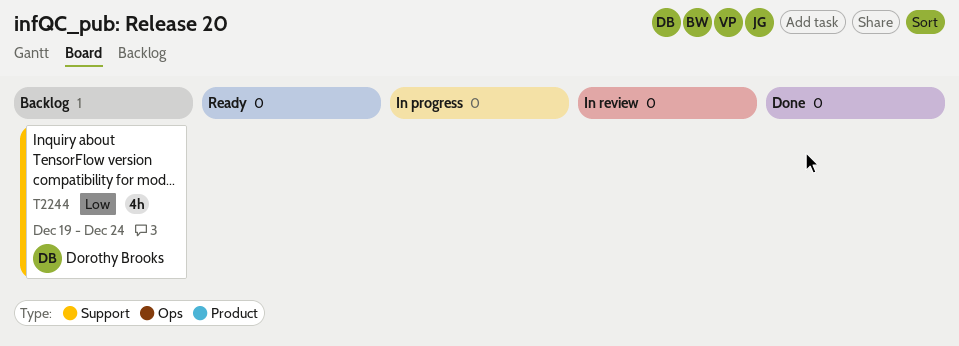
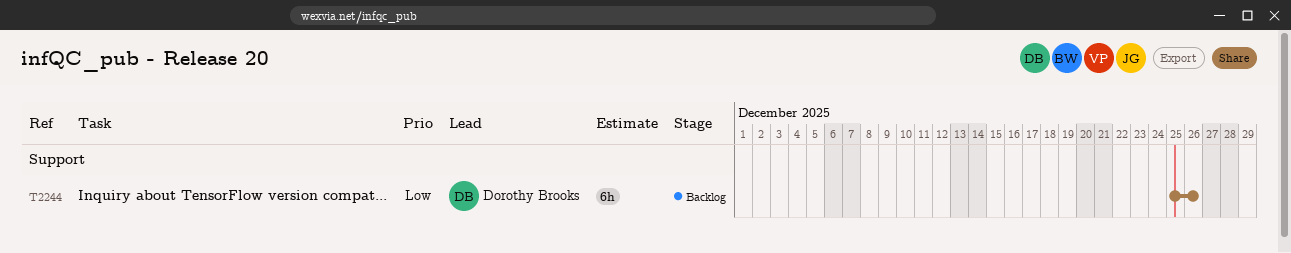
T2244, estimate: 4h -> 6h
T2244, start: Dec 19 -> Dec 25
T2244, due: Dec 24 -> Dec 26

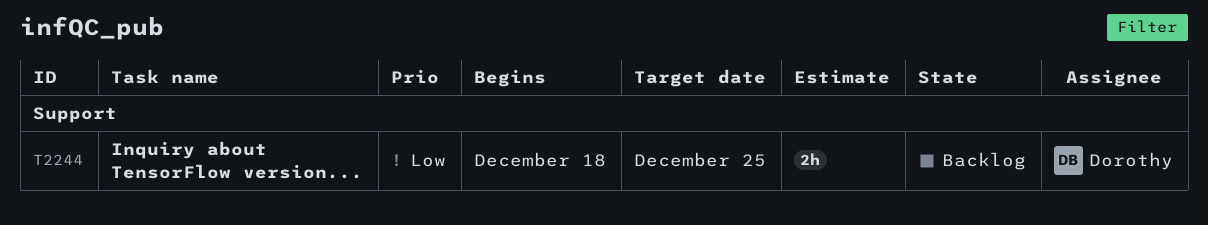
T2244, estimate: 6h -> 2h
T2244, start: Dec 25 -> Dec 18
T2244, due: Dec 26 -> Dec 25

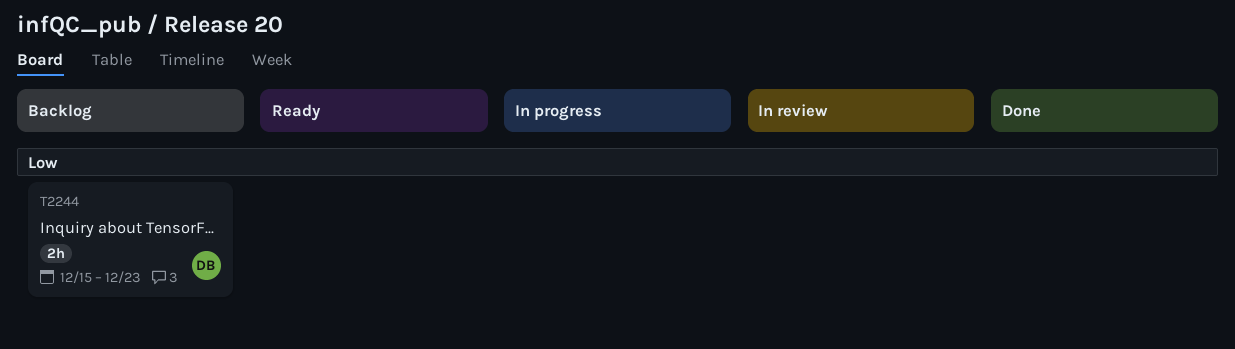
T2244, start: Dec 18 -> Dec 15
T2244, due: Dec 25 -> Dec 23

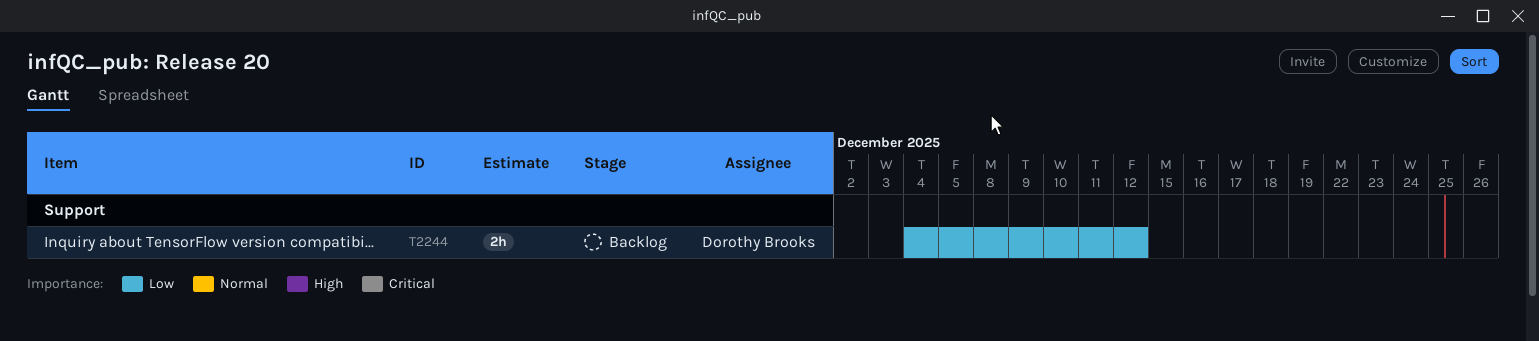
T2244, start: Dec 15 -> Dec 4
T2244, due: Dec 23 -> Dec 12

